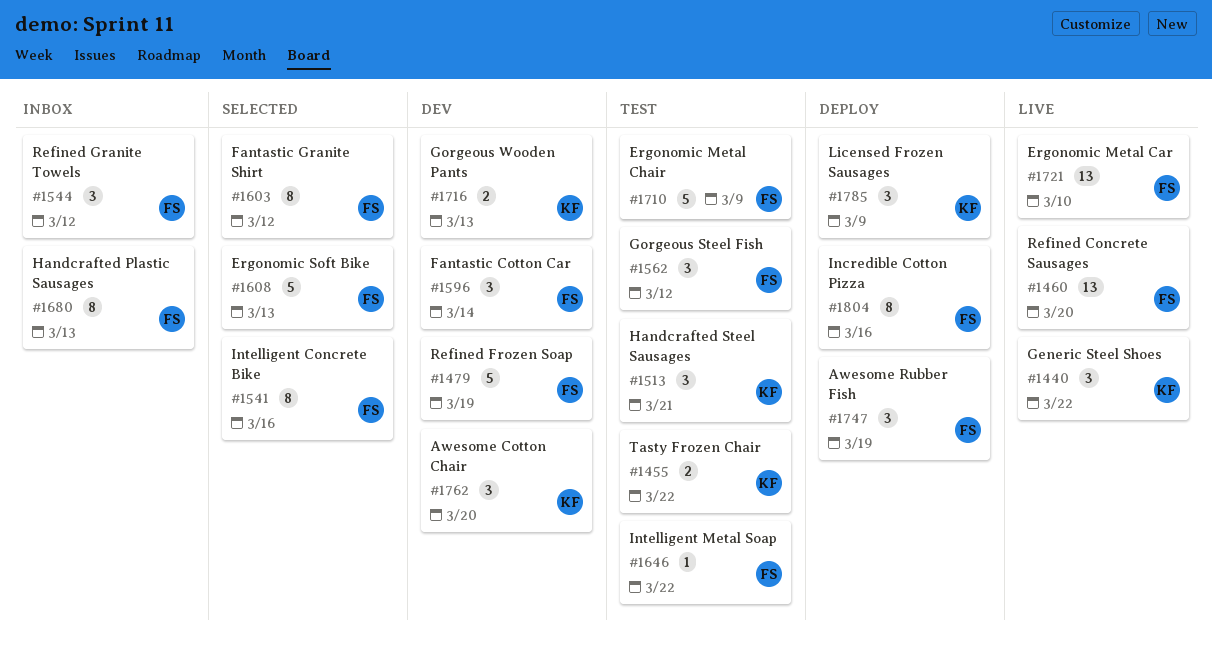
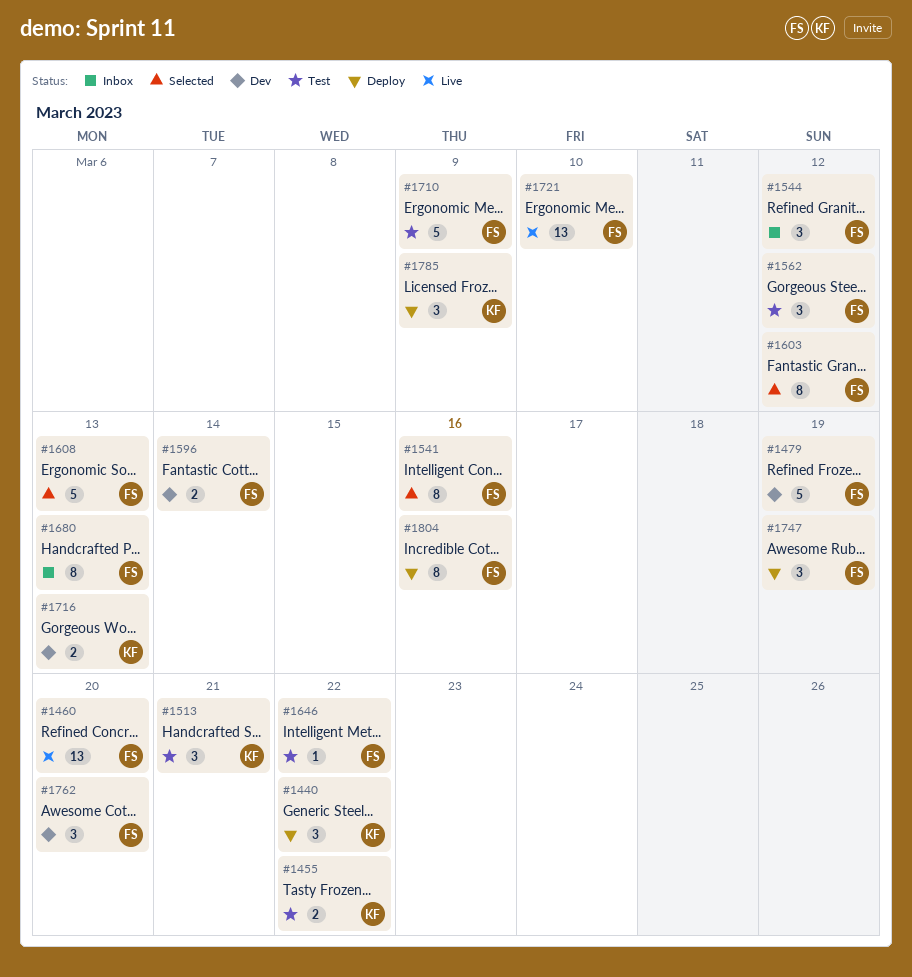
#1440, status: Live -> Deploy
#1596, estimate: 3 -> 2
#1762, owner: KF -> FS

